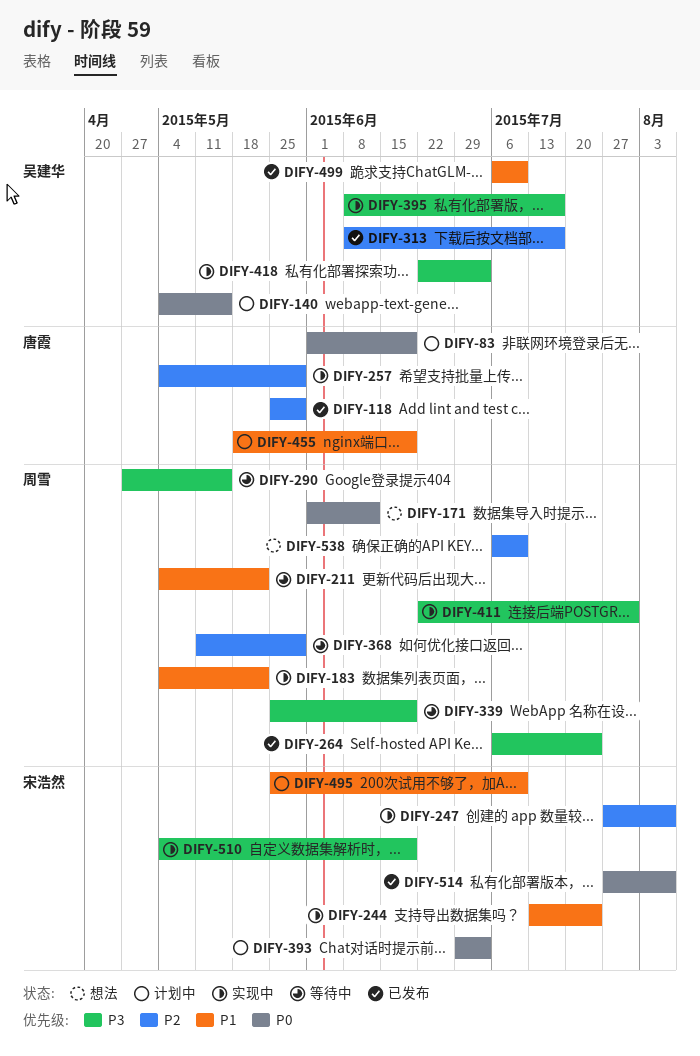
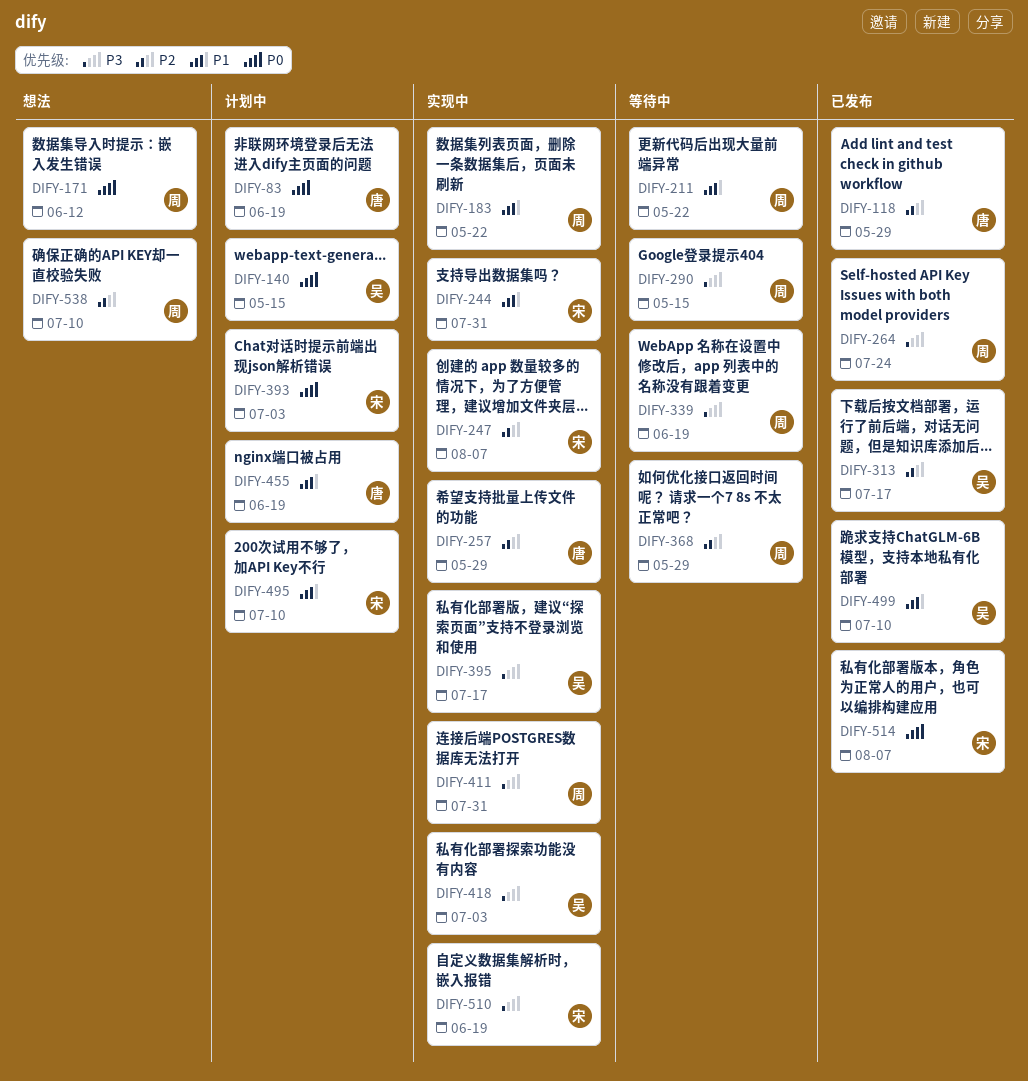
DIFY-244, due: Jul 24 -> Jul 31

